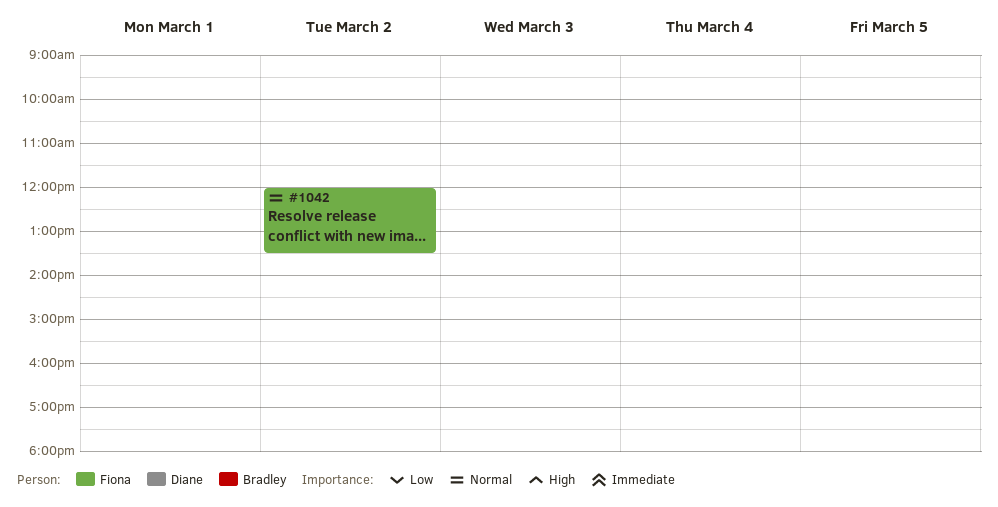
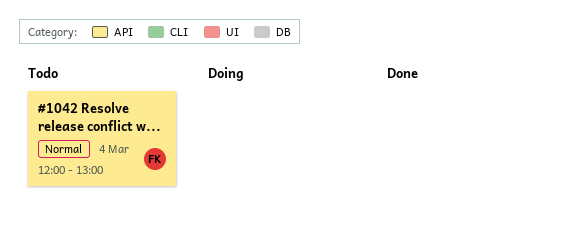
#1042, day: Mar 2 -> Mar 4
#1042, ends: 13:30 -> 13:00

